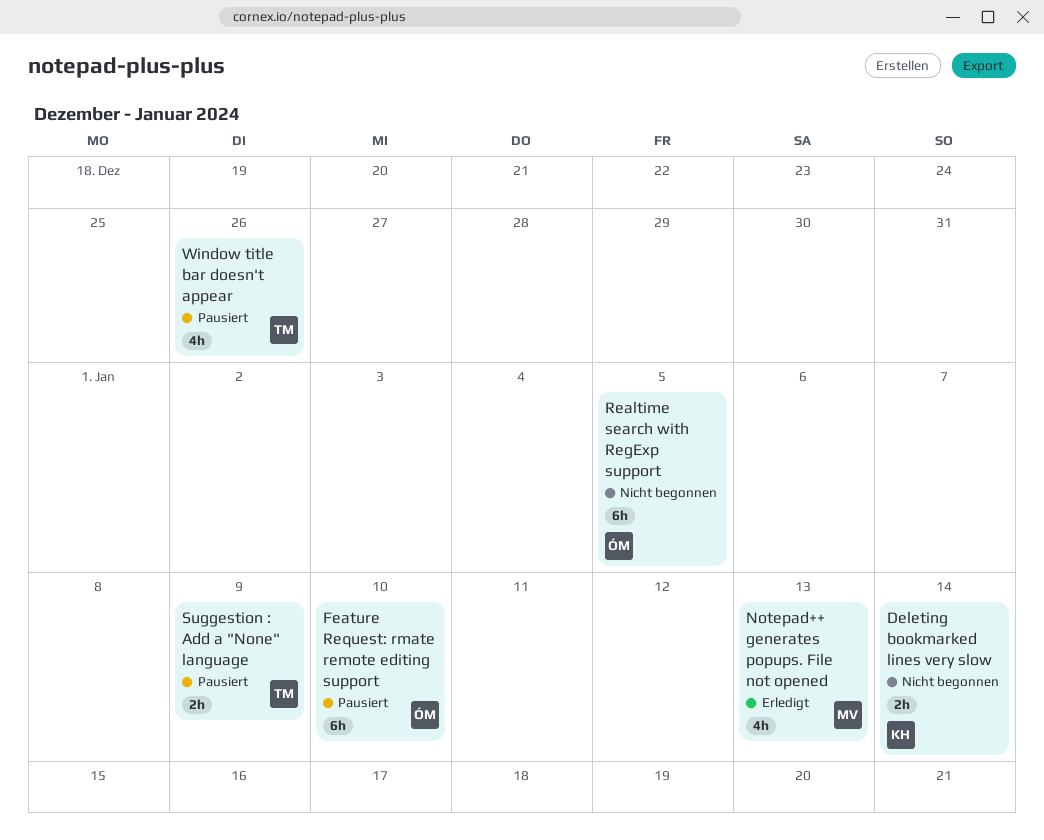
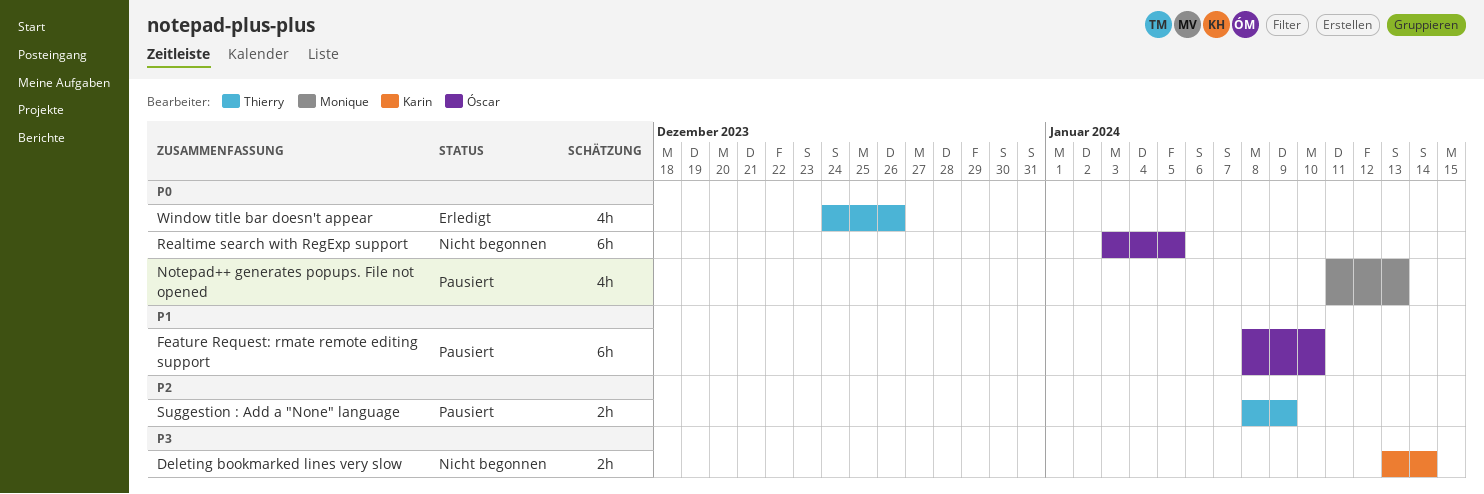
Notepad++ generates popups. File not opened, status: Erledigt -> Pausiert
Window title bar doesn't appear, status: Pausiert -> Erledigt

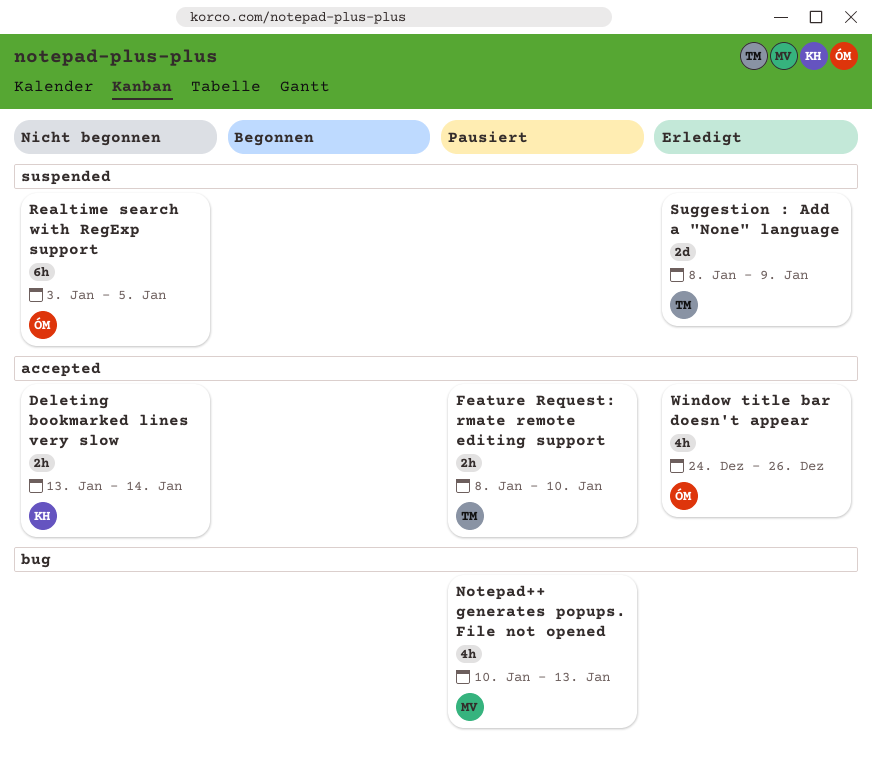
Feature Request: rmate remote editing support, owner: Óscar -> Thierry
Feature Request: rmate remote editing support, estimate: 6h -> 2h
Notepad++ generates popups. File not opened, start: Jan 11 -> Jan 10
Suggestion : Add a "None" language, status: Pausiert -> Erledigt
Suggestion : Add a "None" language, estimate: 2h -> 2d
Window title bar doesn't appear, owner: Thierry -> Óscar

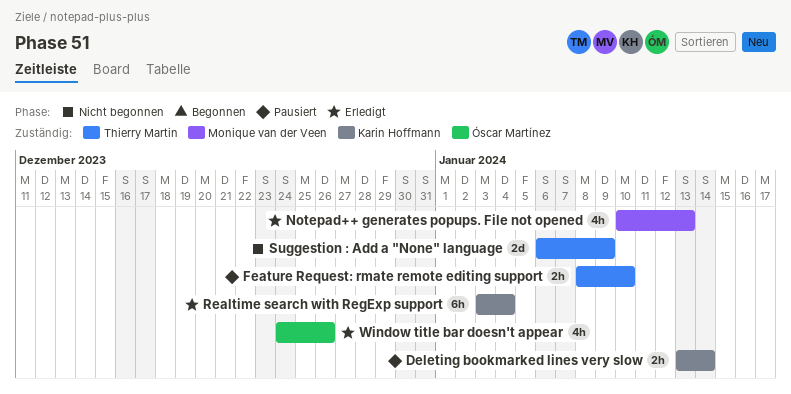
Deleting bookmarked lines very slow, status: Nicht begonnen -> Pausiert
Notepad++ generates popups. File not opened, status: Pausiert -> Erledigt
Realtime search with RegExp support, status: Nicht begonnen -> Erledigt
Realtime search with RegExp support, owner: Óscar Martínez -> Karin Hoffmann
Realtime search with RegExp support, due: Jan 5 -> Jan 4
Suggestion : Add a "None" language, status: Erledigt -> Nicht begonnen
Suggestion : Add a "None" language, start: Jan 8 -> Jan 6

